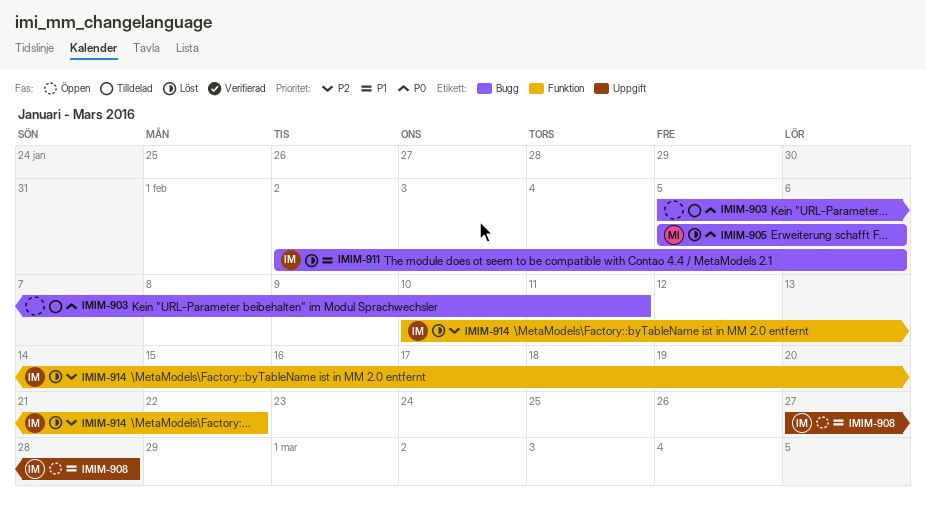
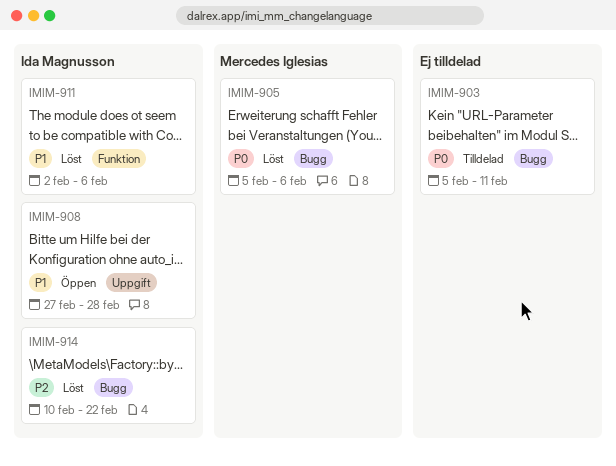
IMIM-911, label: Bugg -> Funktion
IMIM-914, label: Funktion -> Bugg

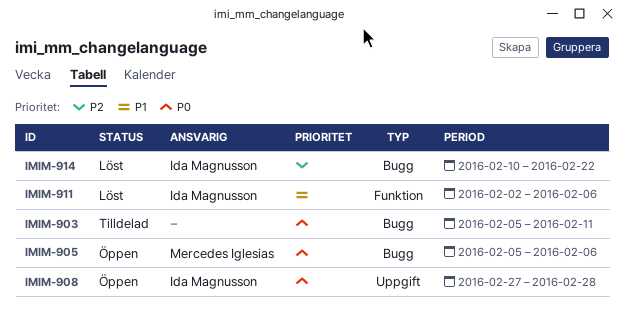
IMIM-905, status: Löst -> Öppen
IMIM-908, priority: P1 -> P0

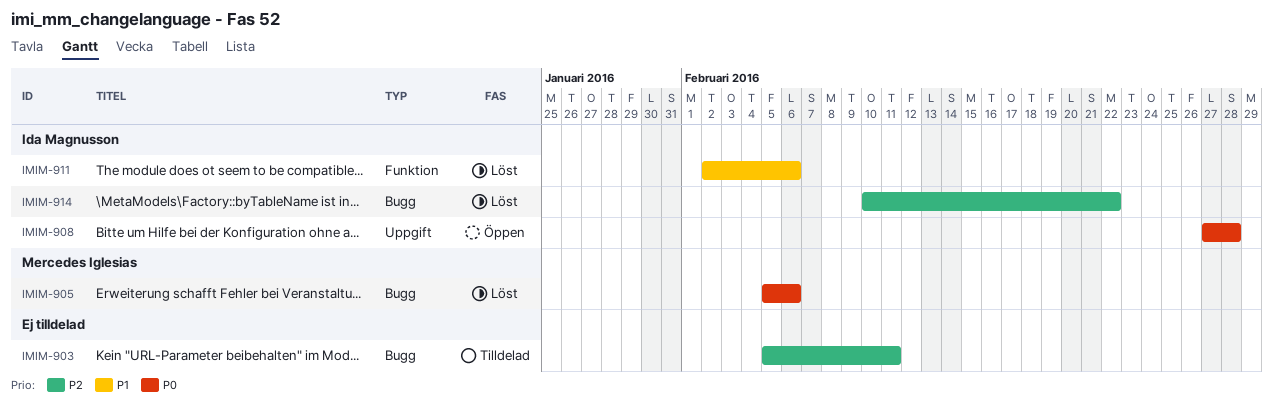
IMIM-903, priority: P0 -> P2
IMIM-905, status: Öppen -> Löst

